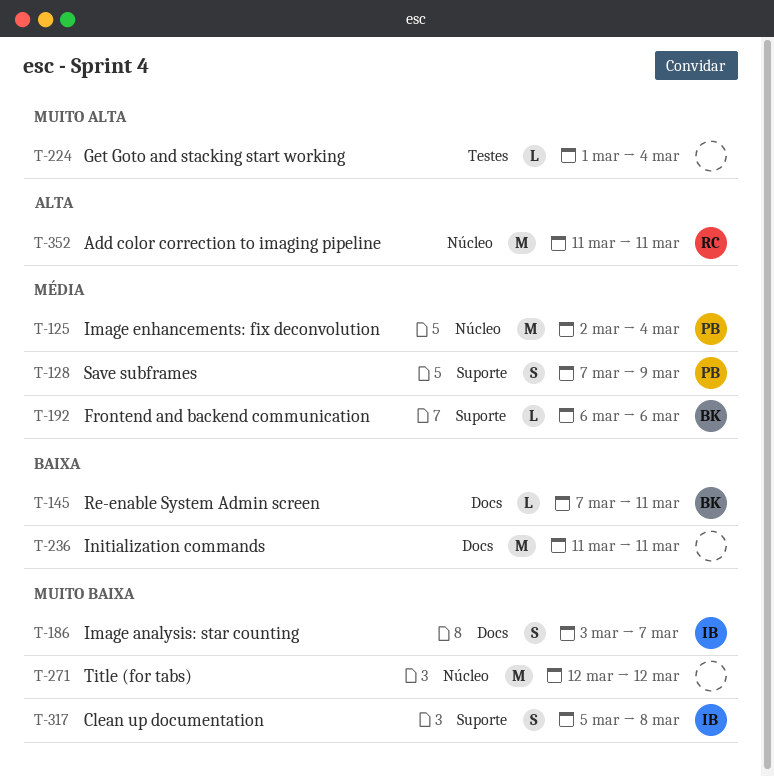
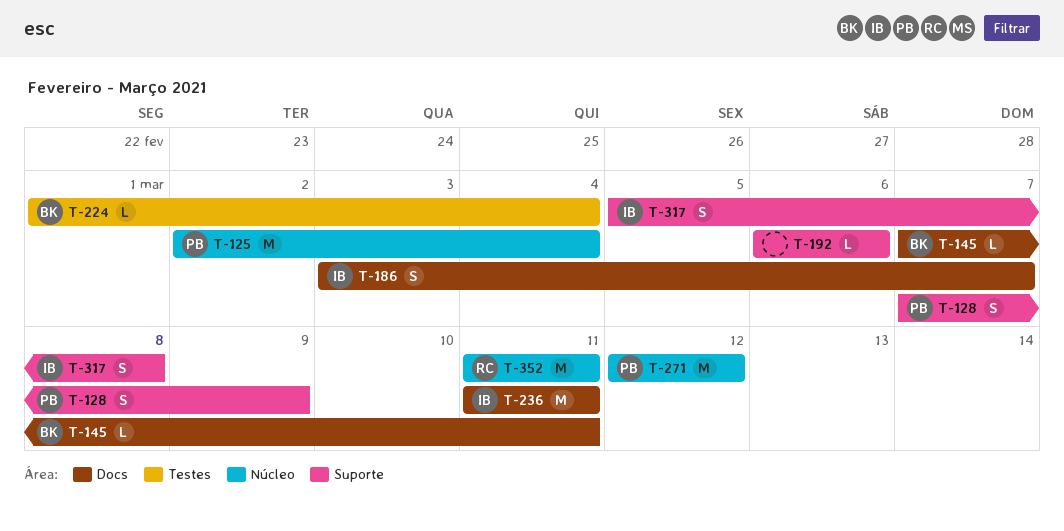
T-192, owner: BK -> none
T-224, owner: none -> BK
T-236, owner: none -> IB
T-271, owner: none -> PB

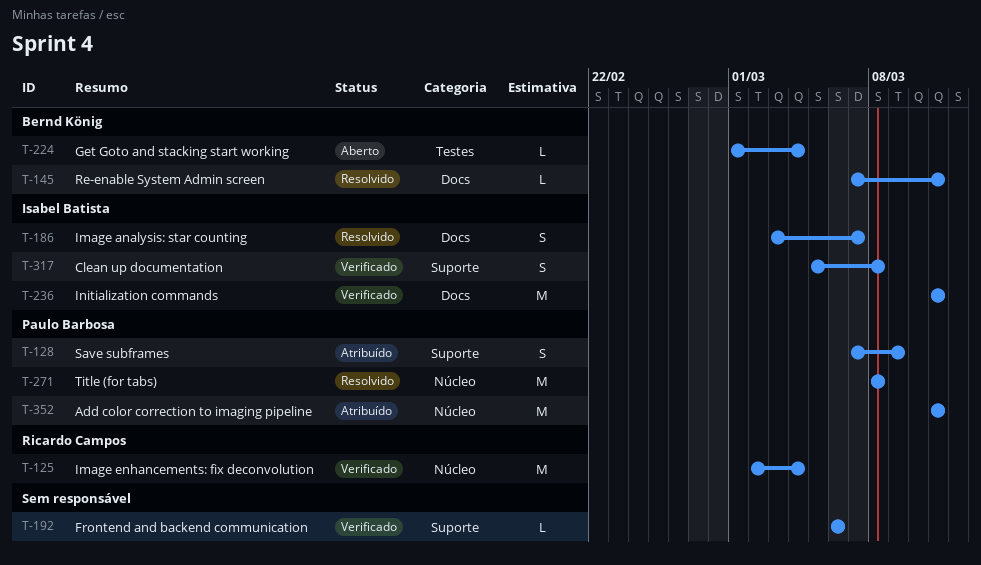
T-125, owner: Paulo Barbosa -> Ricardo Campos
T-271, start: Mar 12 -> Mar 8
T-271, due: Mar 12 -> Mar 8
T-352, owner: Ricardo Campos -> Paulo Barbosa

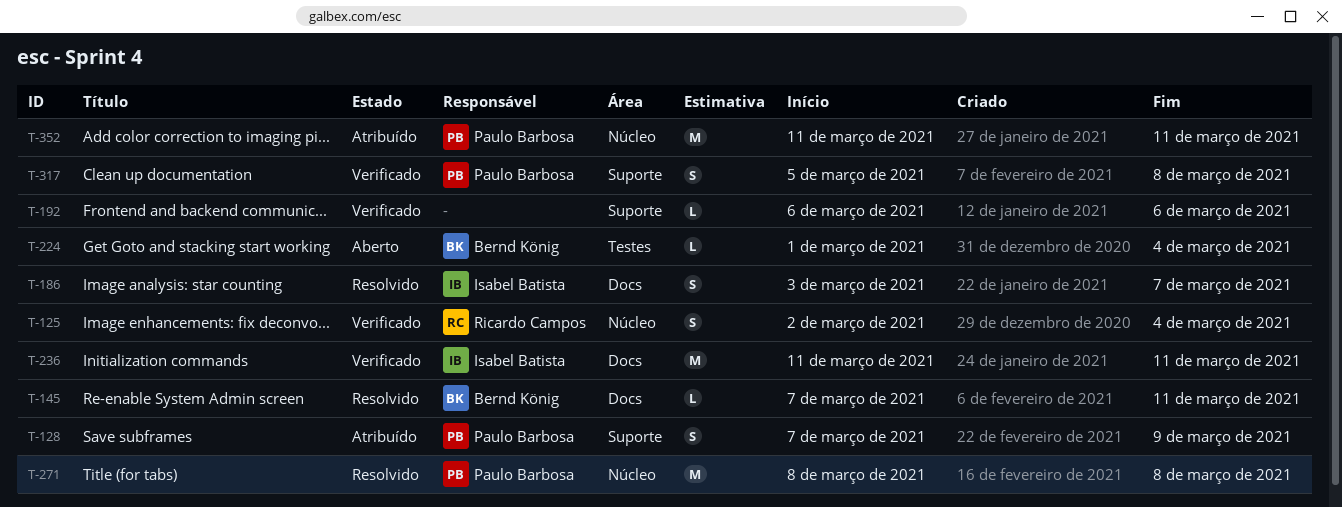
T-125, estimate: M -> S
T-317, owner: Isabel Batista -> Paulo Barbosa

